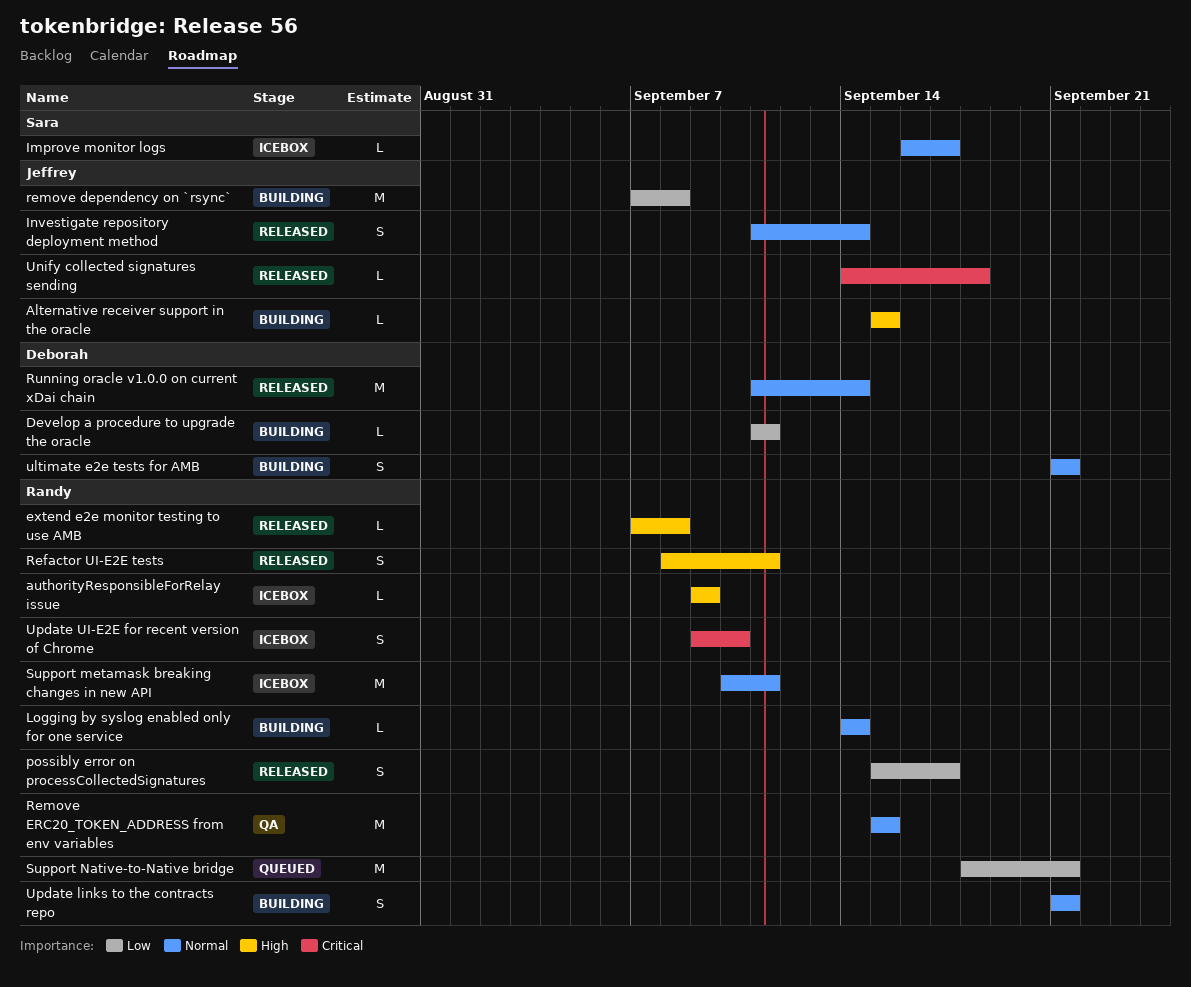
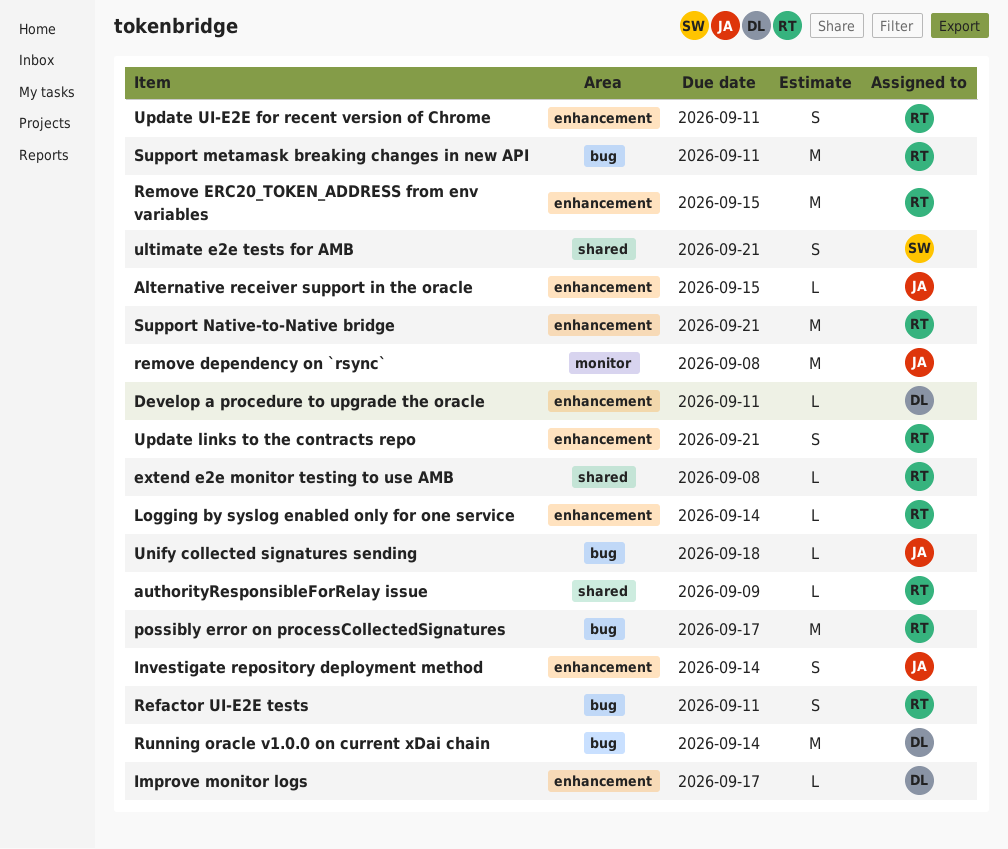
Improve monitor logs, owner: Sara -> Deborah
possibly error on processCollectedSignatures, estimate: S -> M
ultimate e2e tests for AMB, owner: Deborah -> Sara
Update UI-E2E for recent version of Chrome, due: Sep 10 -> Sep 11

